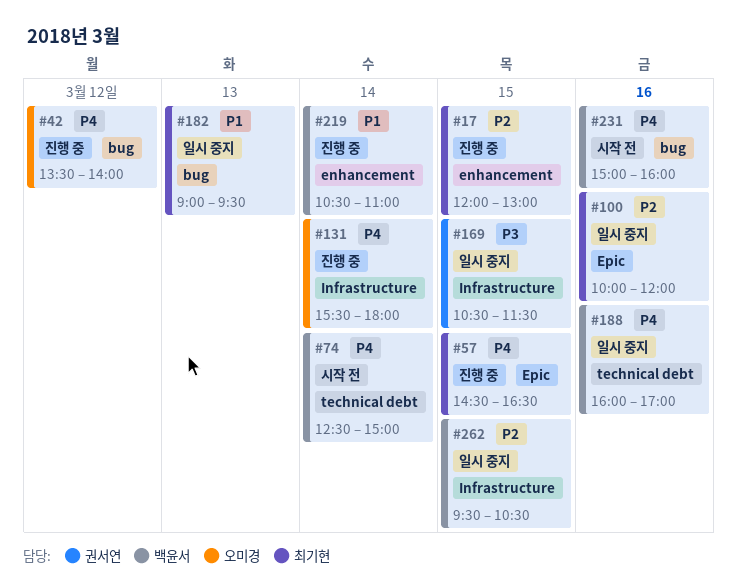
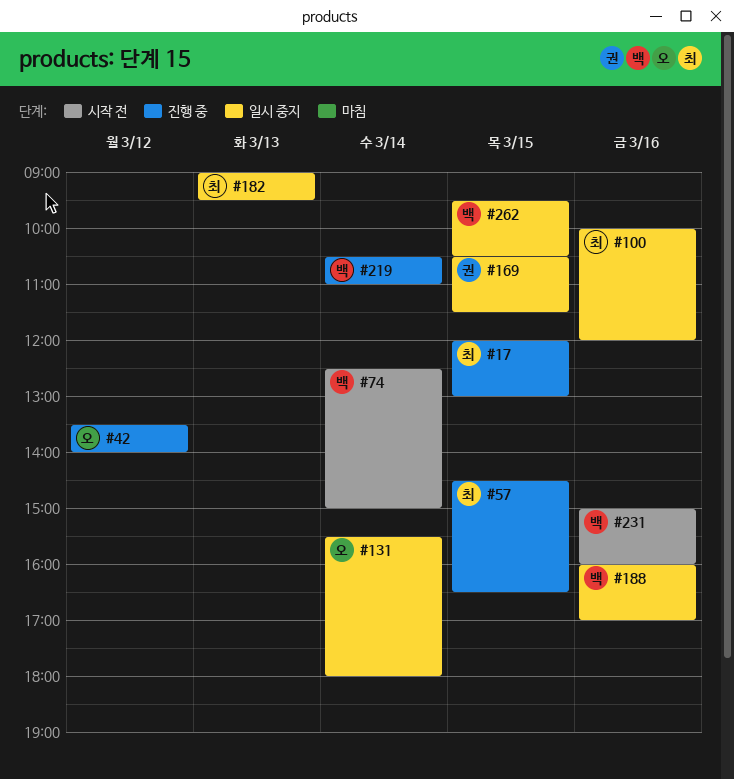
#131, status: 진행 중 -> 일시 중지

